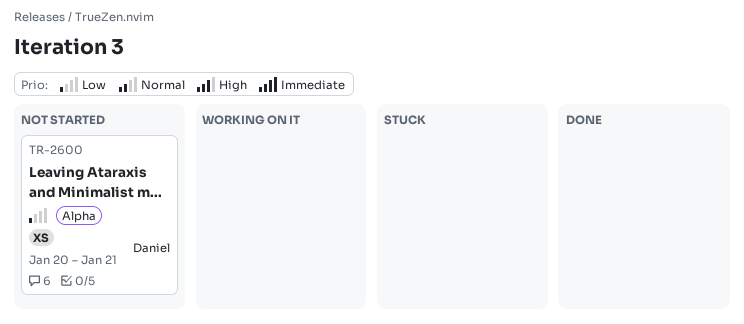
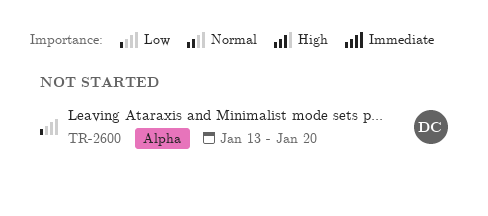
TR-2600, start: Jan 20 -> Jan 13
TR-2600, due: Jan 21 -> Jan 20

